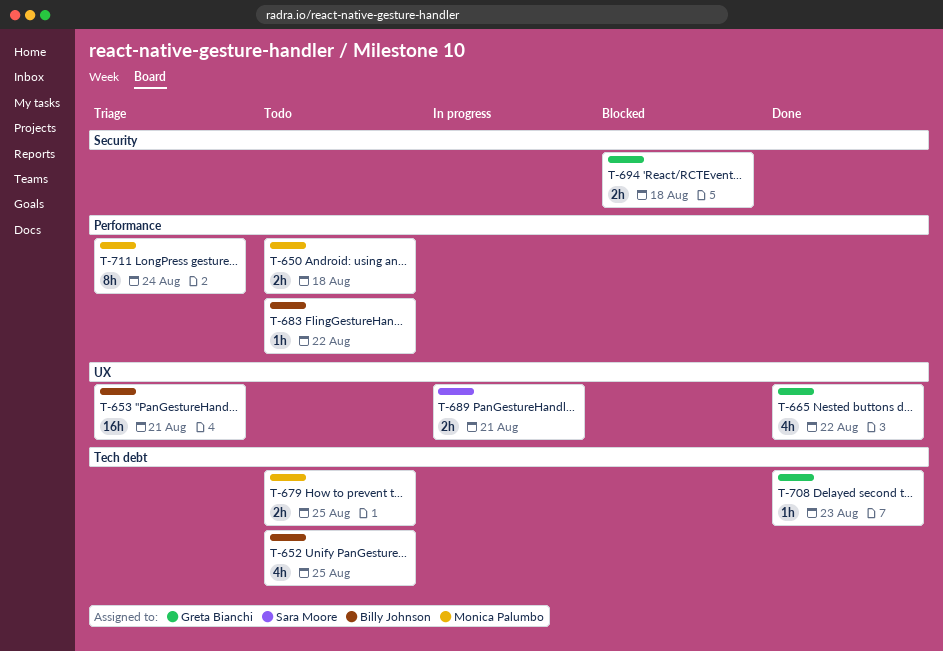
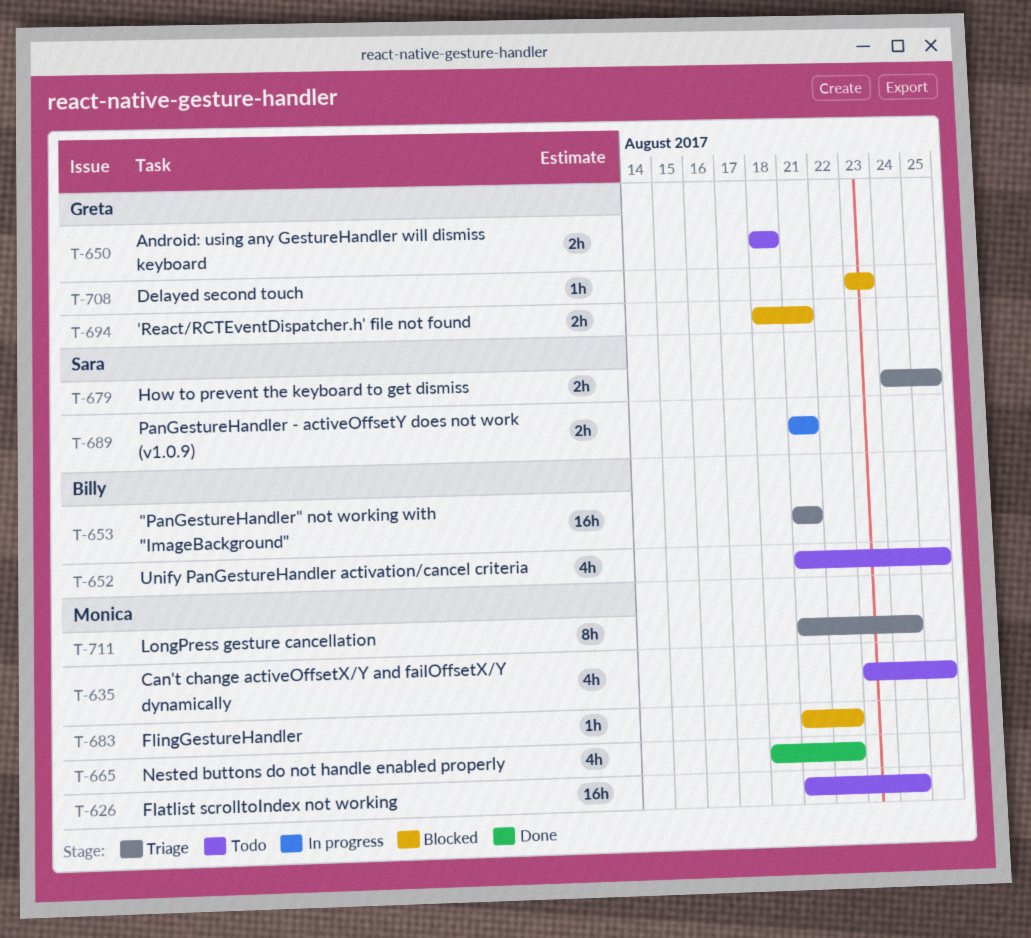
T-626: none -> present
T-635: none -> present
T-650, owner: Monica Palumbo -> Greta Bianchi
T-665, owner: Greta Bianchi -> Monica Palumbo
T-679, status: Todo -> Triage
T-679, owner: Monica Palumbo -> Sara Moore
T-683, status: Todo -> Blocked
T-683, owner: Billy Johnson -> Monica Palumbo
T-694, due: Aug 18 -> Aug 21
T-708, status: Done -> Blocked

